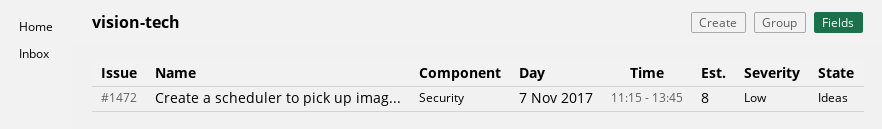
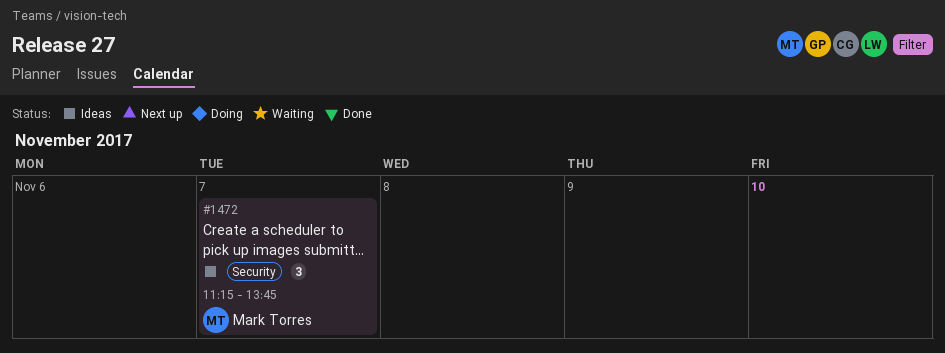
#1472, estimate: 8 -> 3

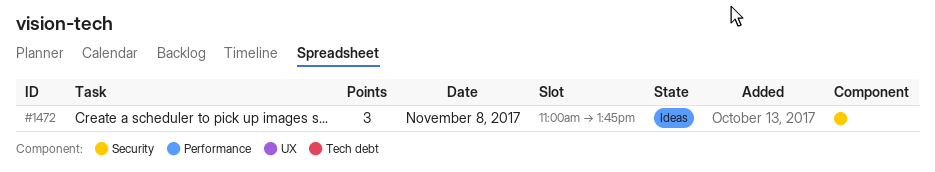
#1472, day: Nov 7 -> Nov 8
#1472, begins: 11:15 -> 11:00

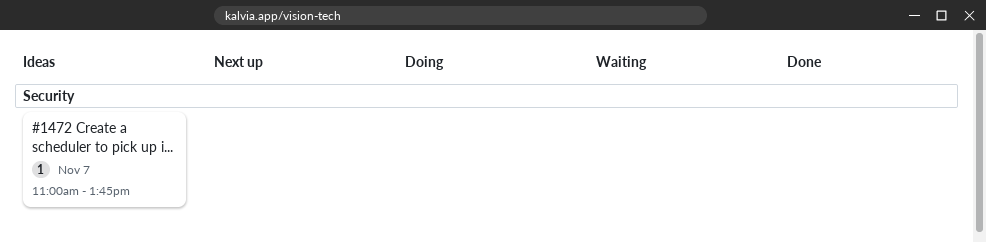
#1472, estimate: 3 -> 1
#1472, day: Nov 8 -> Nov 7

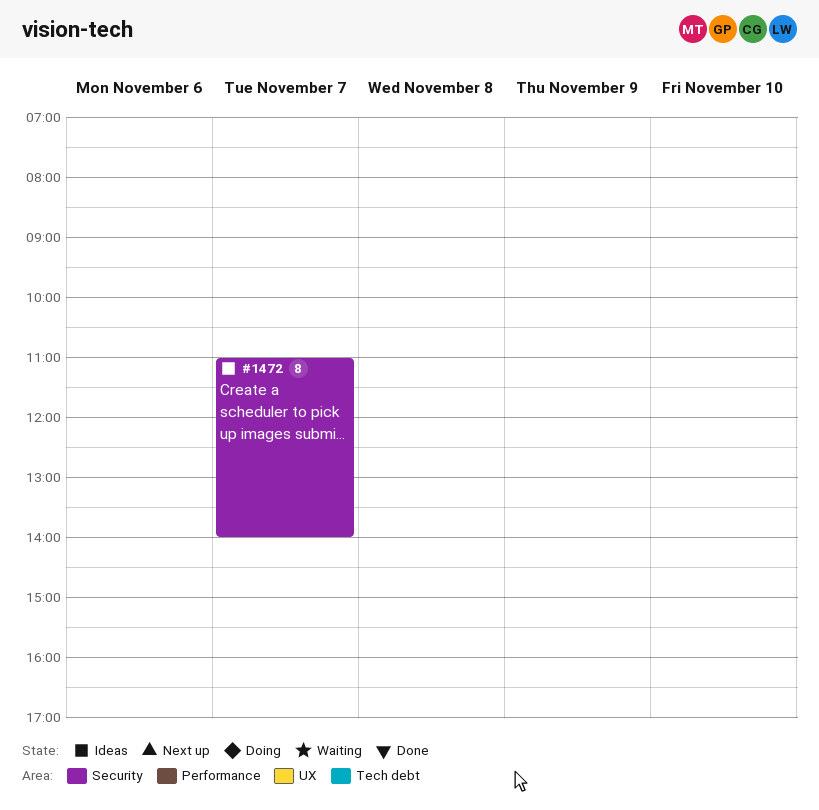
#1472, estimate: 1 -> 8
#1472, ends: 13:45 -> 14:00

